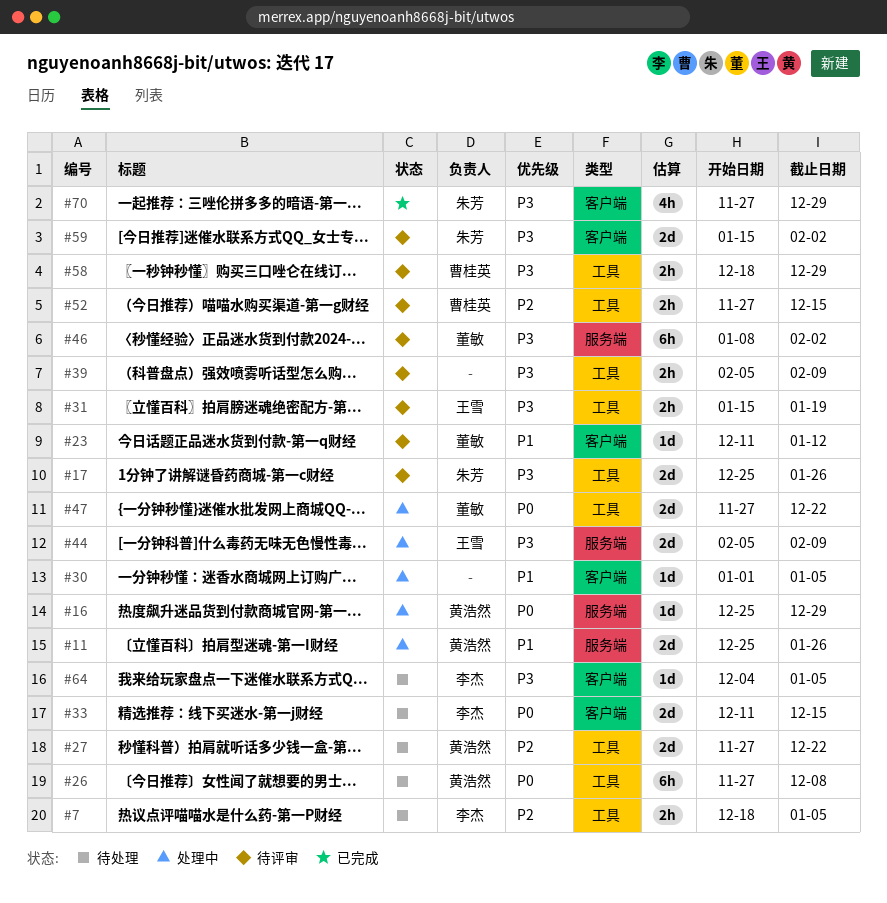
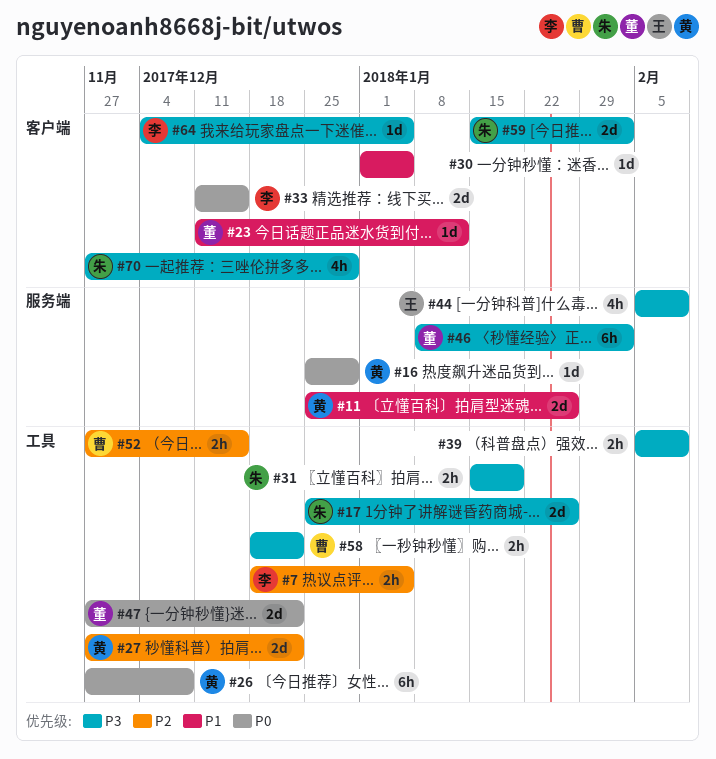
#31, owner: 王雪 -> 朱芳
#44, estimate: 2d -> 4h
#58, due: Dec 29 -> Dec 22

